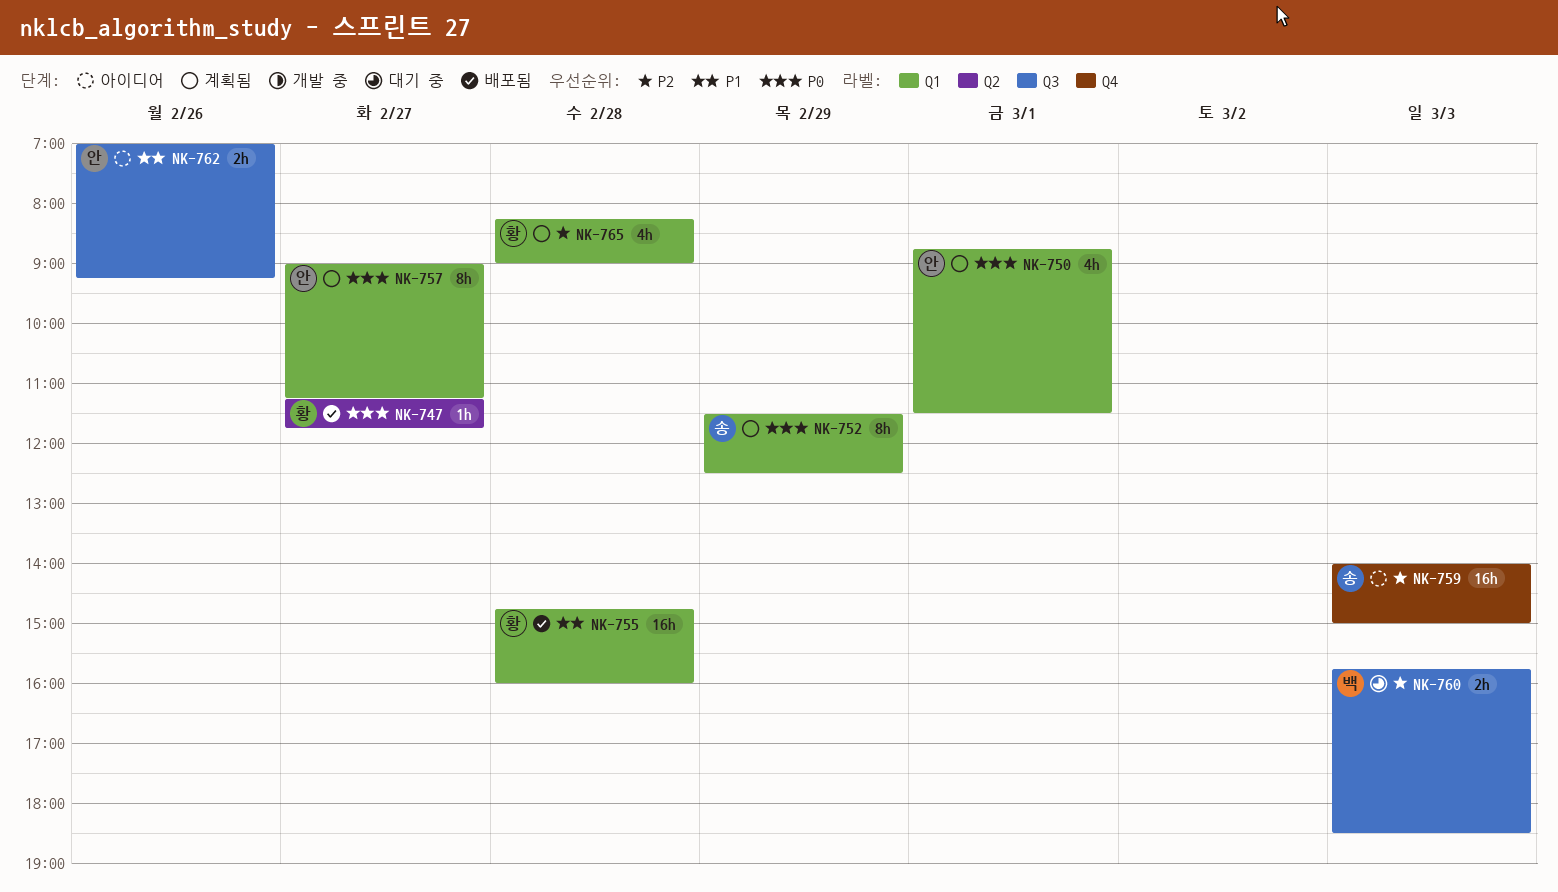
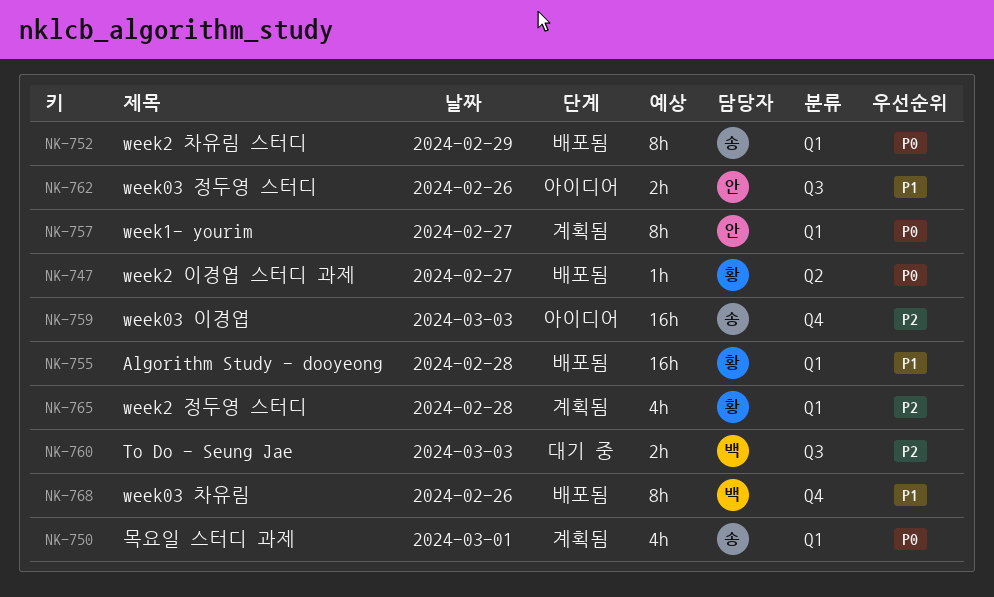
NK-750, owner: 안 -> 송
NK-752, status: 계획됨 -> 배포됨
NK-768: none -> present

